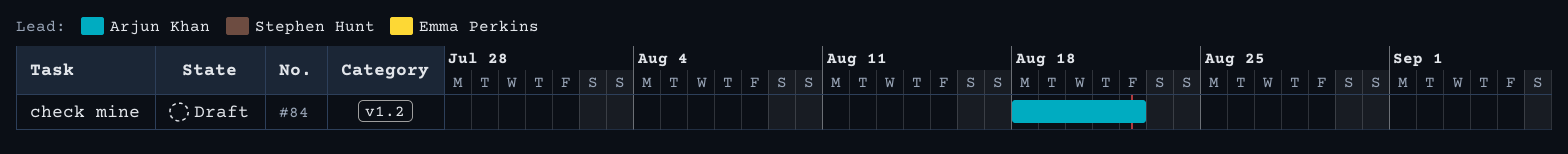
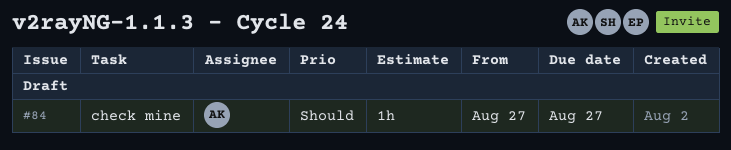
#84, start: Aug 18 -> Aug 27
#84, due: Aug 22 -> Aug 27

